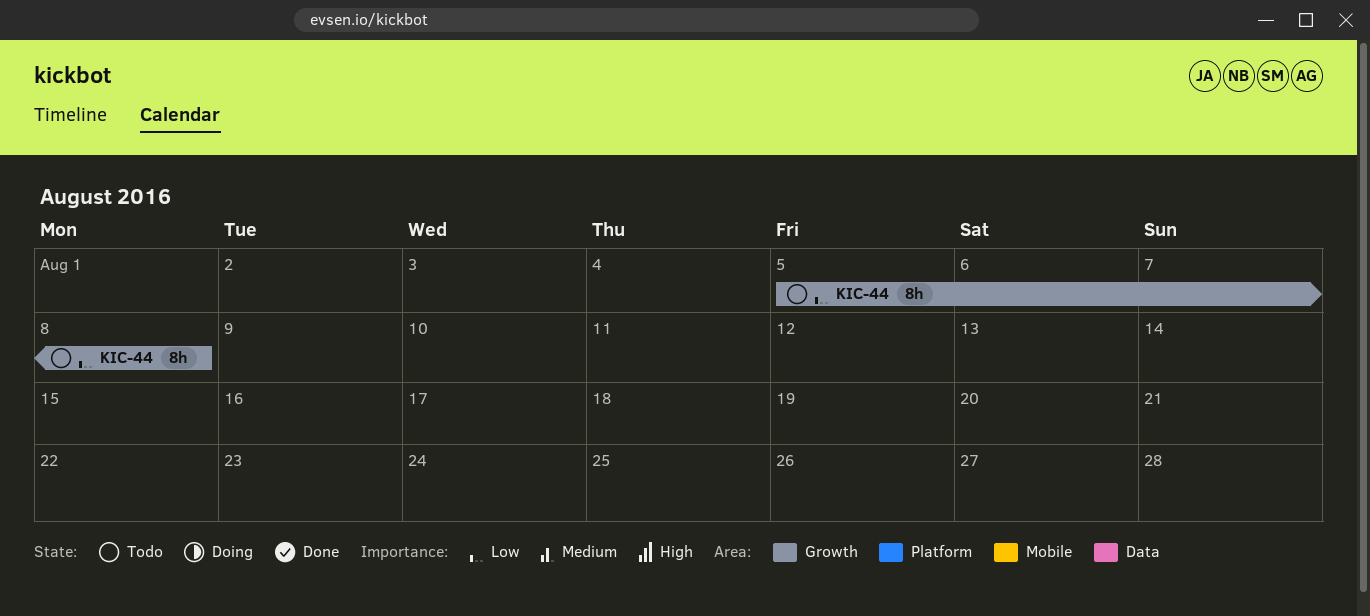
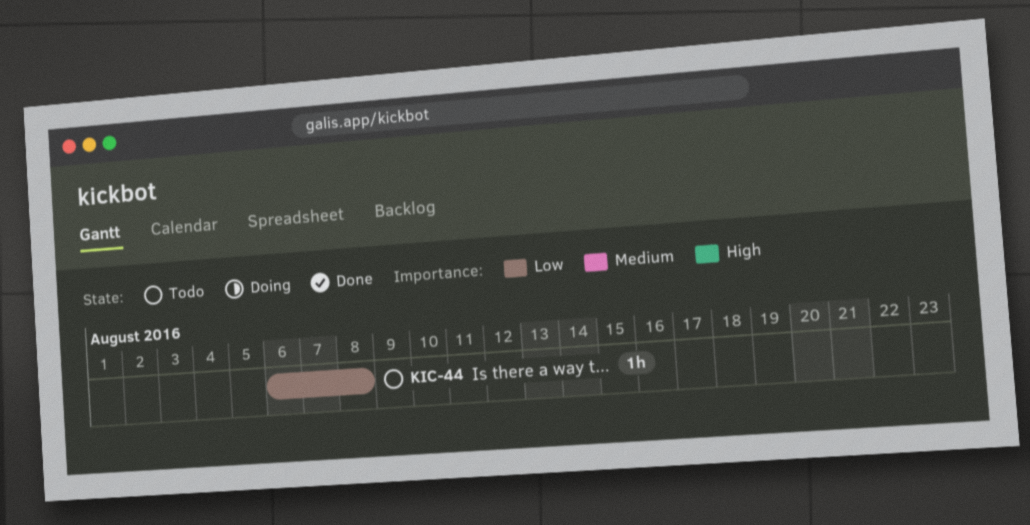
KIC-44, estimate: 8h -> 1h
KIC-44, start: Aug 5 -> Aug 6

